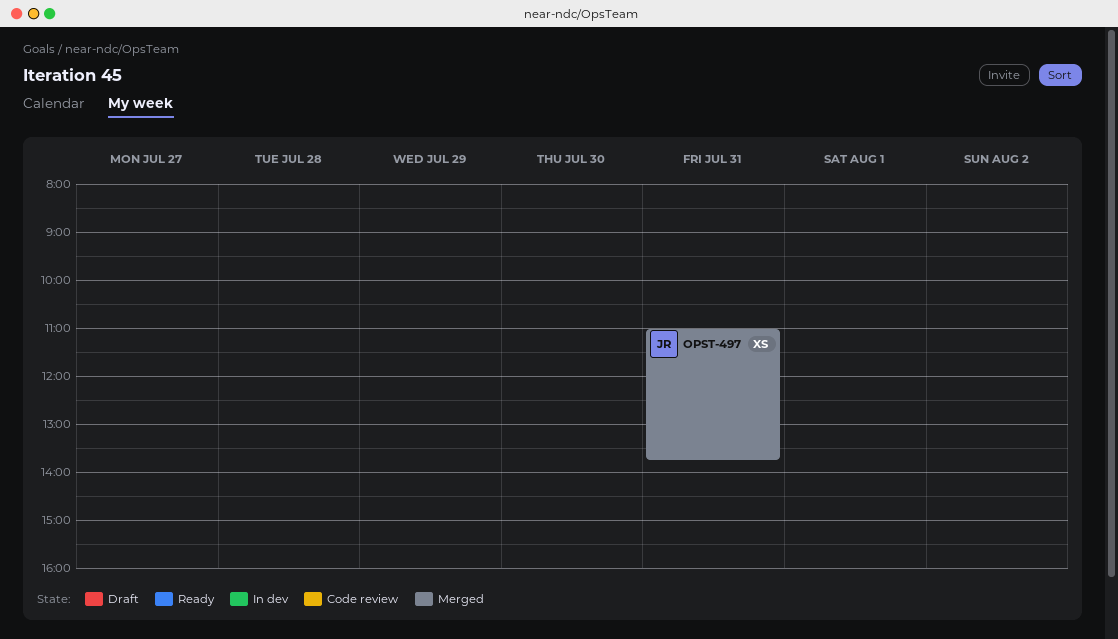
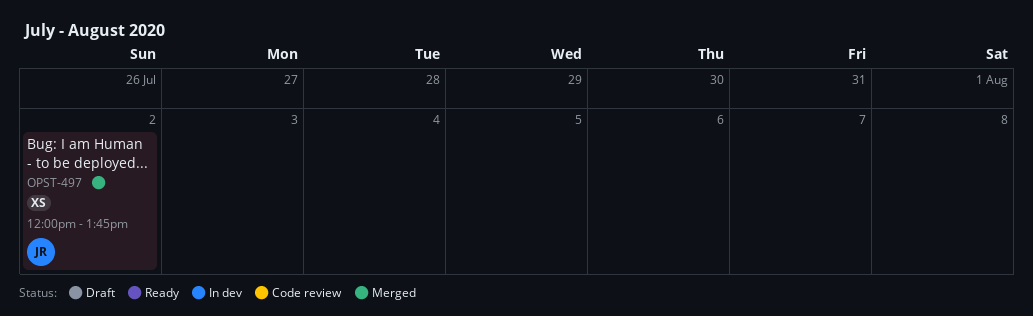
OPST-497, day: Jul 31 -> Aug 2
OPST-497, begins: 11:00 -> 12:00

